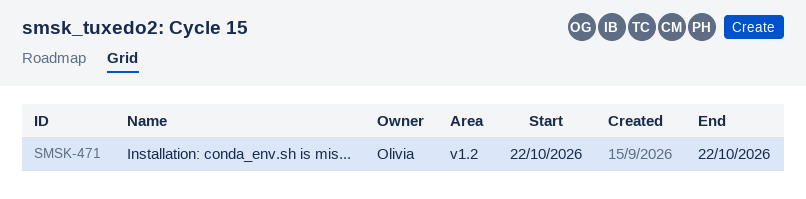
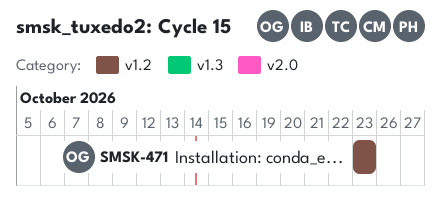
SMSK-471, start: Oct 22 -> Oct 23
SMSK-471, due: Oct 22 -> Oct 23

